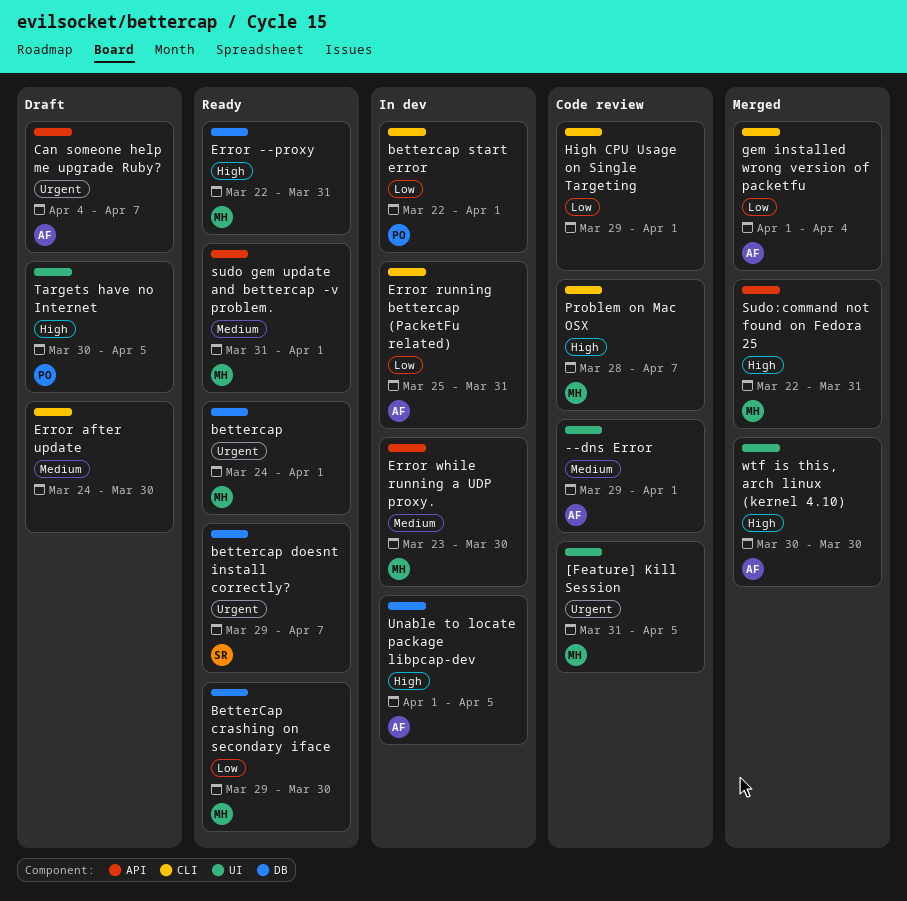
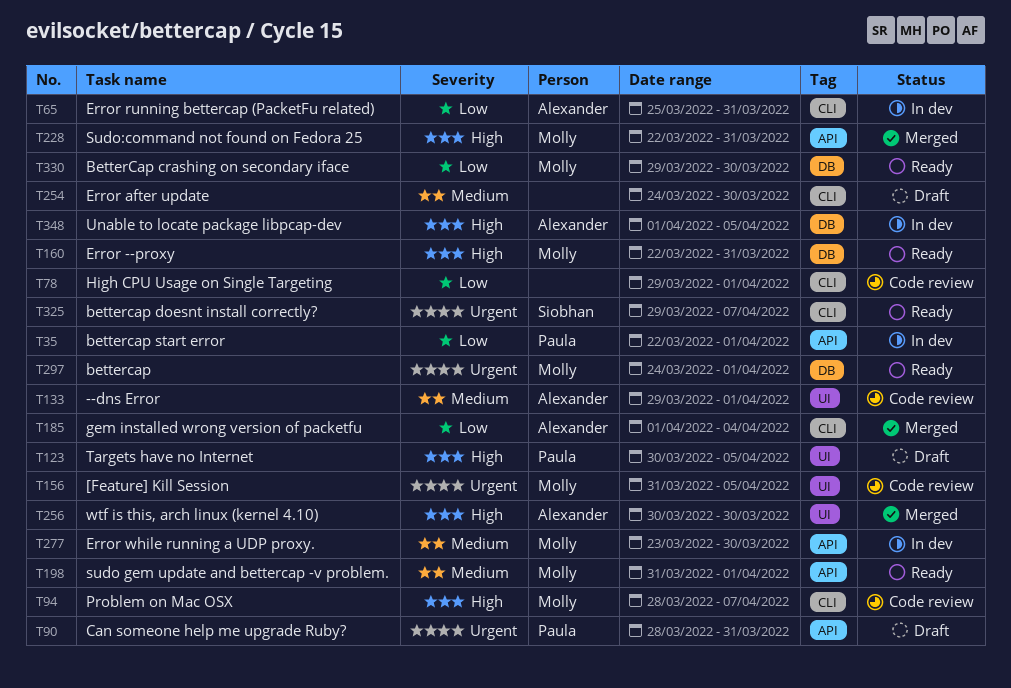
bettercap doesnt install correctly?, label: DB -> CLI
bettercap start error, label: CLI -> API
Can someone help me upgrade Ruby?, owner: Alexander -> Paula
Can someone help me upgrade Ruby?, start: Apr 4 -> Mar 28
Can someone help me upgrade Ruby?, due: Apr 7 -> Mar 31

